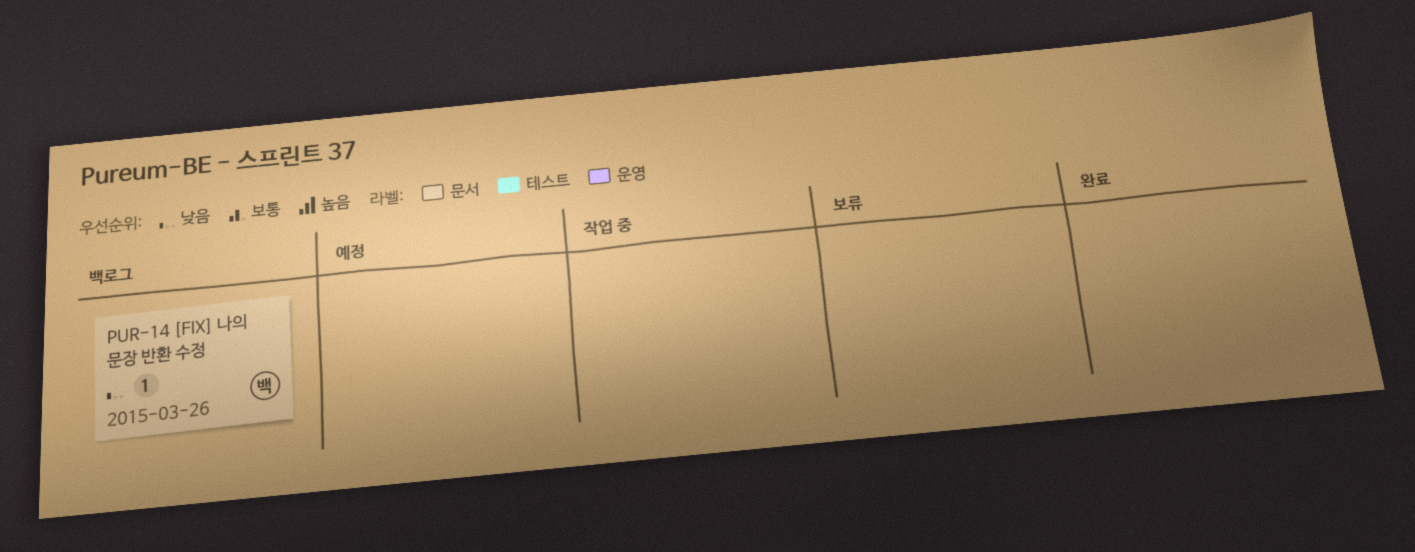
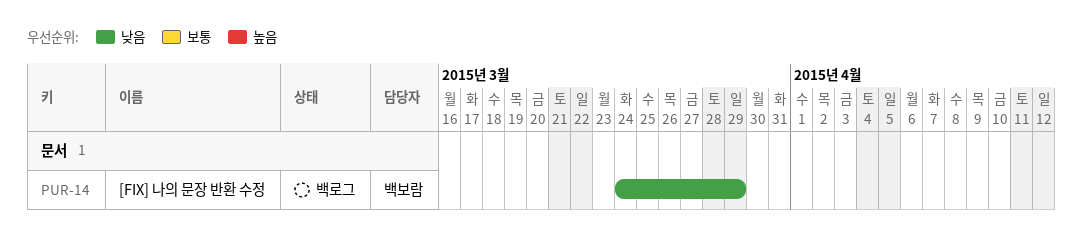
PUR-14, due: Mar 26 -> Mar 29

